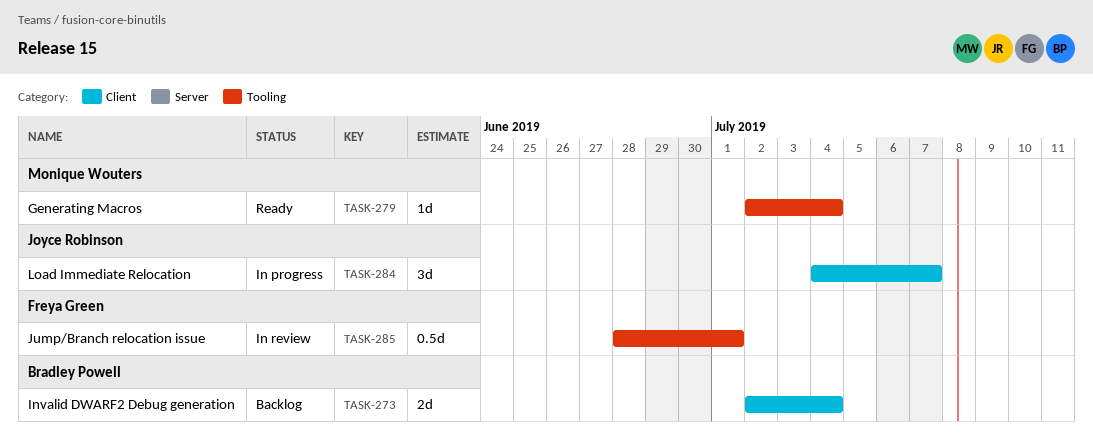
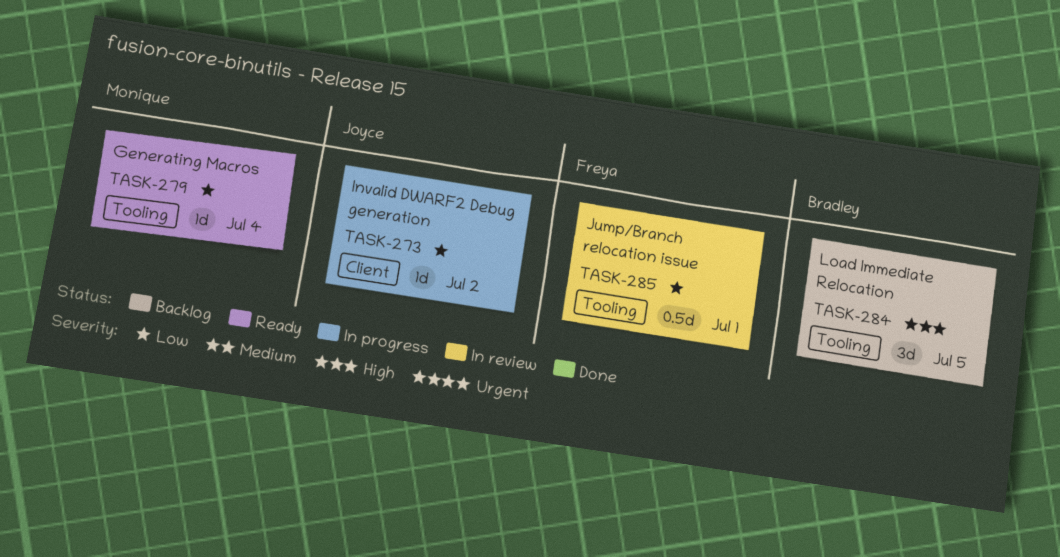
TASK-273, status: Backlog -> In progress
TASK-273, owner: Bradley Powell -> Joyce Robinson
TASK-273, estimate: 2d -> 1d
TASK-273, due: Jul 4 -> Jul 2
TASK-284, status: In progress -> Backlog
TASK-284, owner: Joyce Robinson -> Bradley Powell
TASK-284, label: Client -> Tooling
TASK-284, due: Jul 7 -> Jul 5

